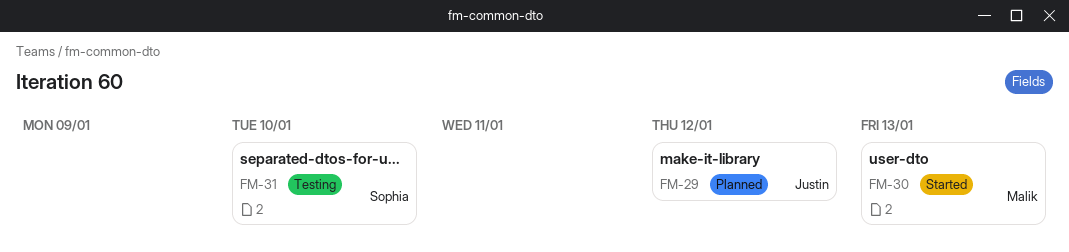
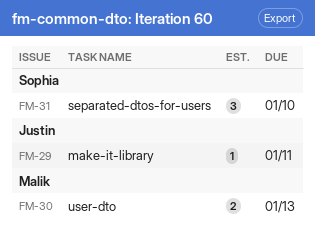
FM-29, due: Jan 12 -> Jan 11

